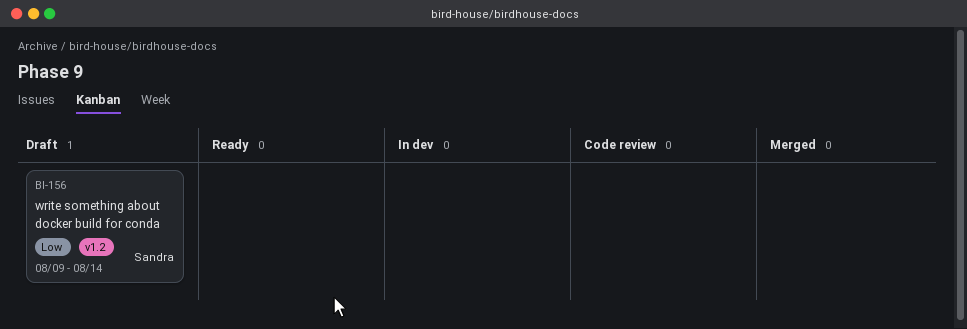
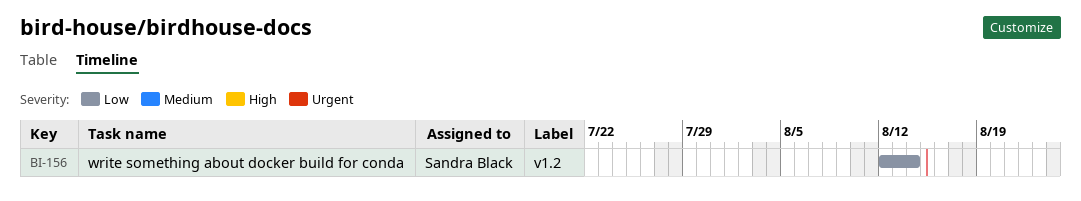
BI-156, start: Aug 9 -> Aug 12

